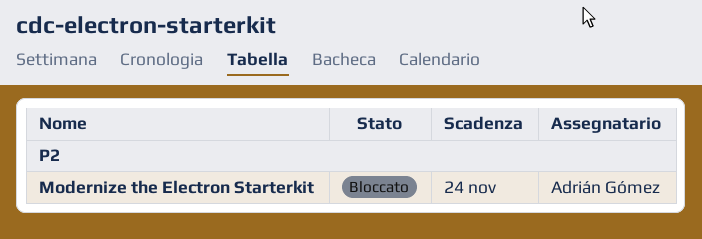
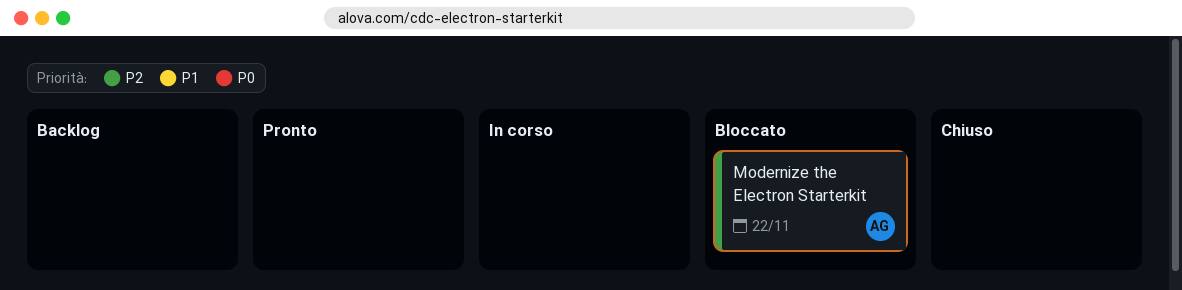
Modernize the Electron Starterkit, due: Nov 24 -> Nov 22

